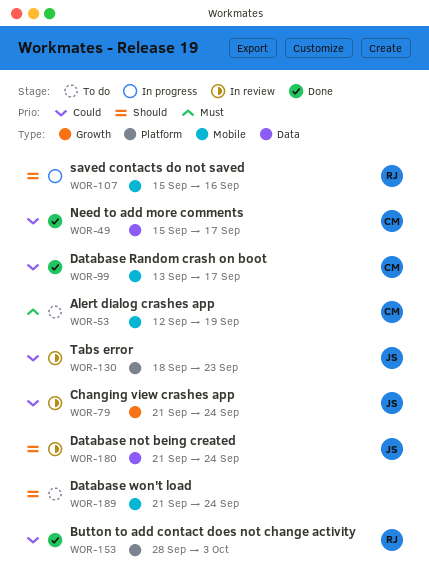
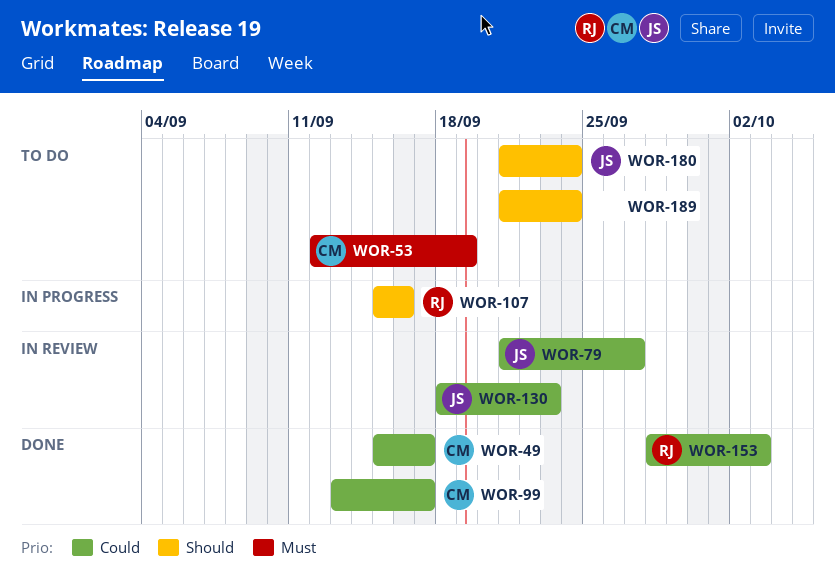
WOR-79, due: Sep 24 -> Sep 27
WOR-180, status: In review -> To do

